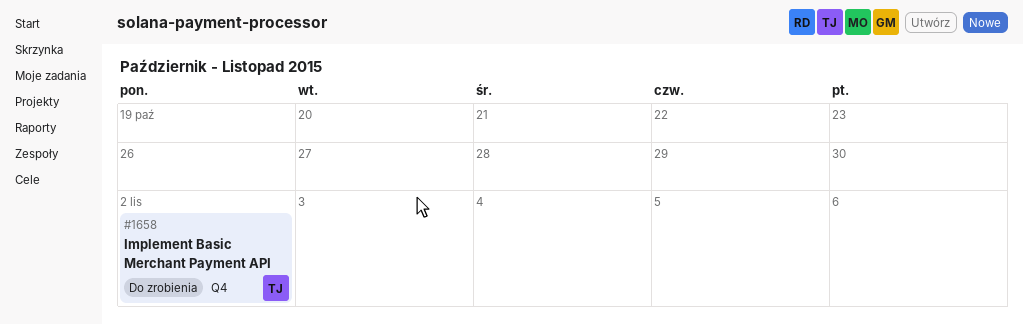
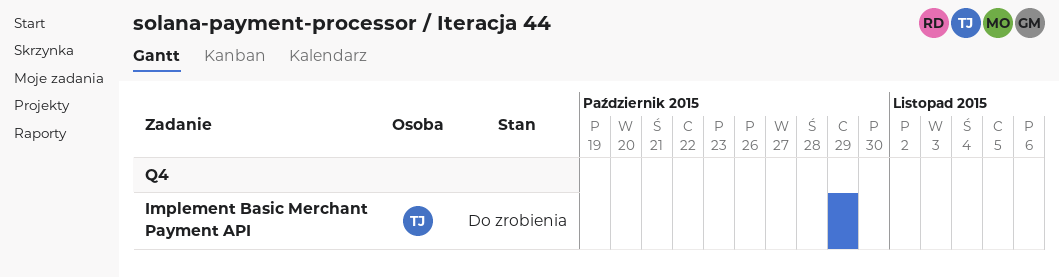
Implement Basic Merchant Payment API, due: Nov 2 -> Oct 29

